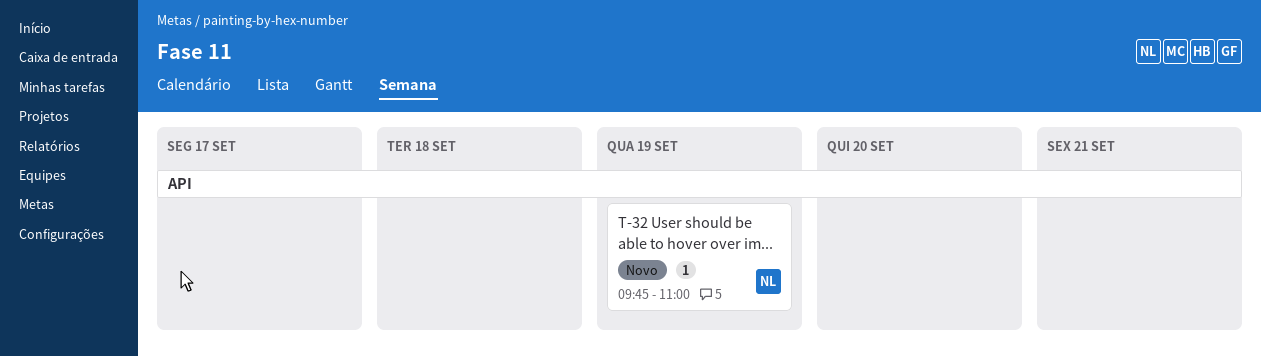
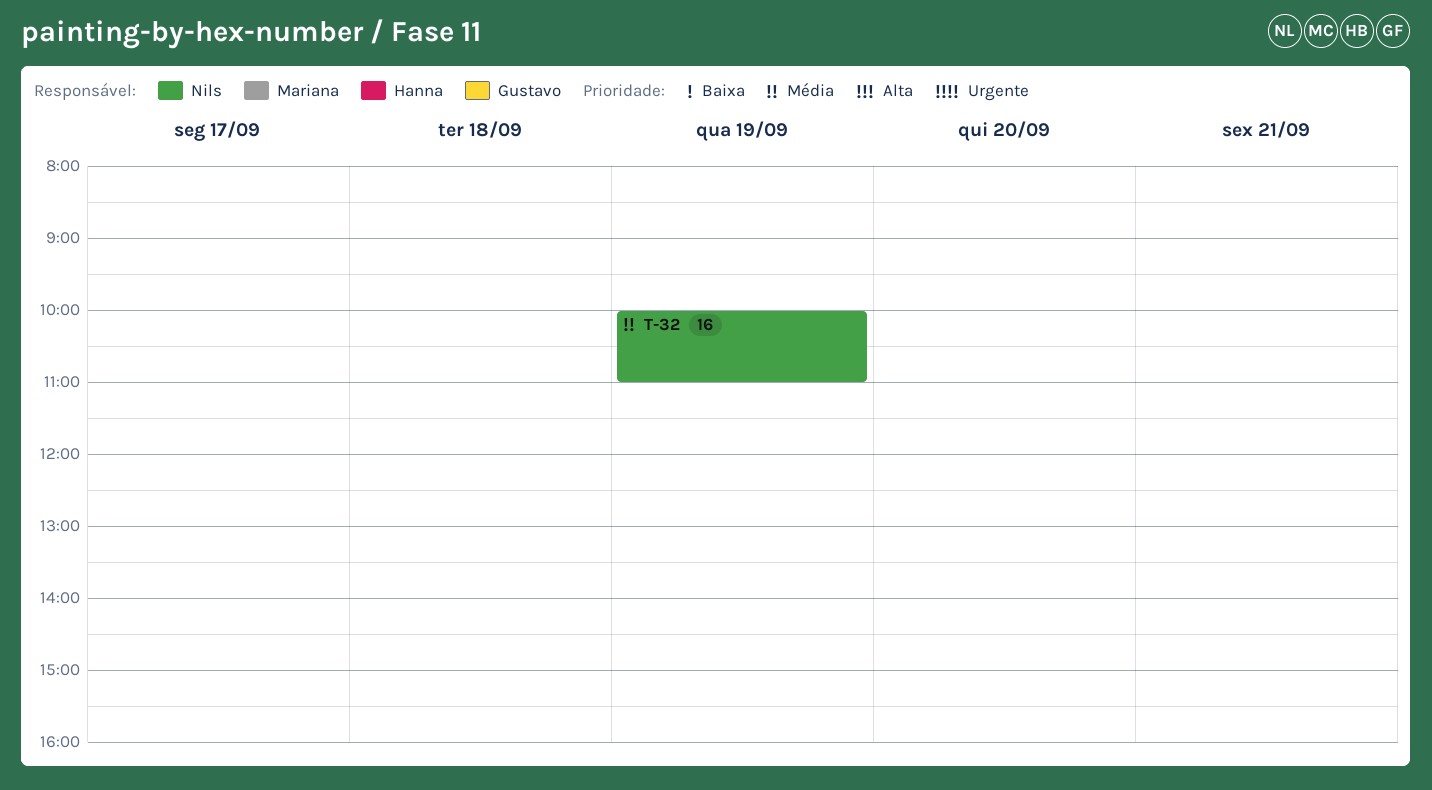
T-32, estimate: 1 -> 16
T-32, begins: 09:45 -> 10:00

